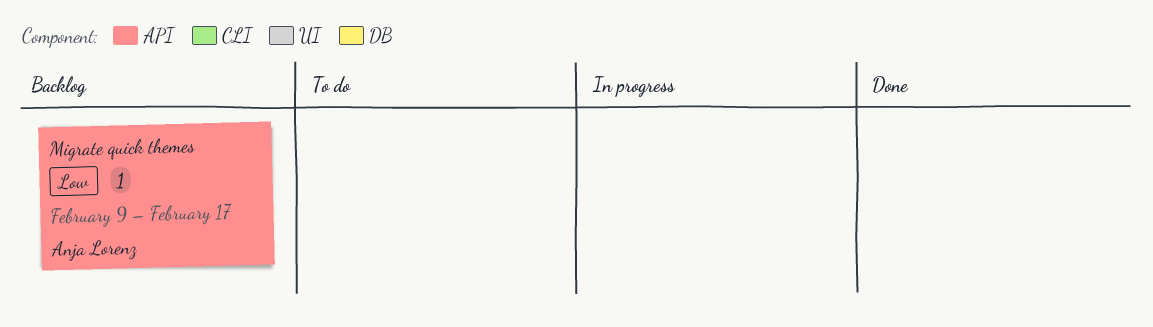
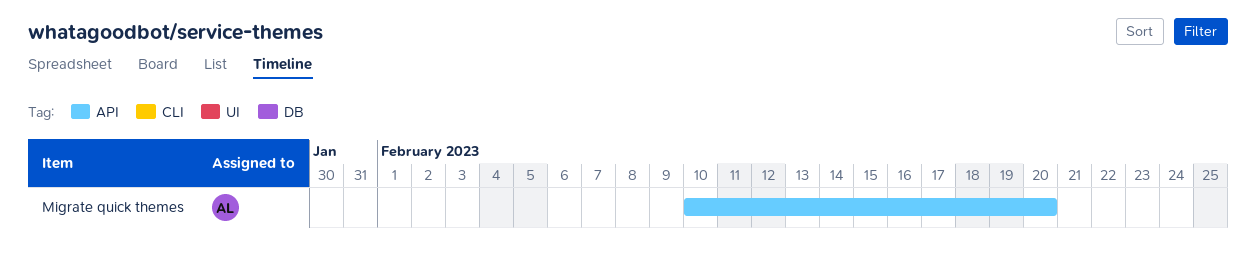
Migrate quick themes, start: Feb 9 -> Feb 10
Migrate quick themes, due: Feb 17 -> Feb 20

